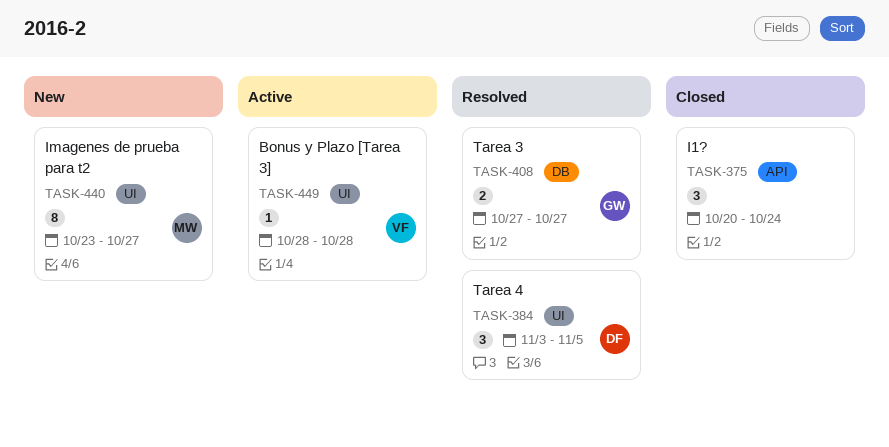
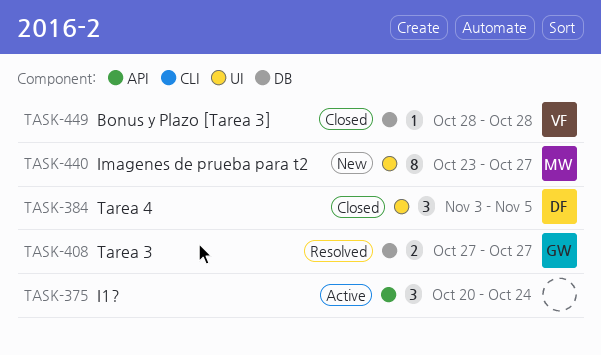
TASK-375, status: Closed -> Active
TASK-384, status: Resolved -> Closed
TASK-449, status: Active -> Closed
TASK-449, label: UI -> DB

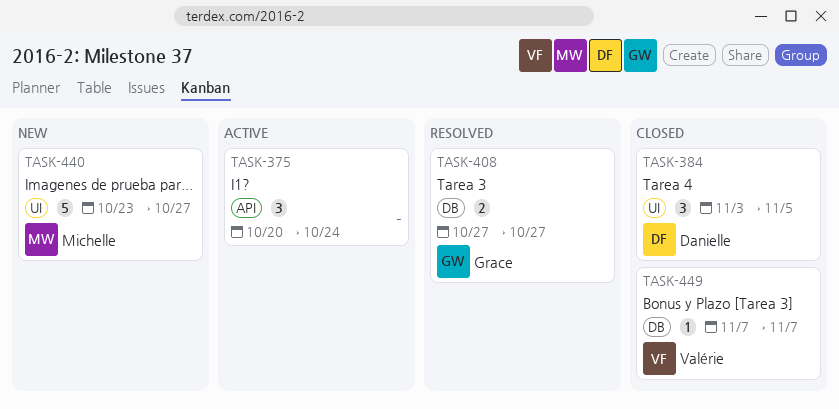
TASK-440, estimate: 8 -> 5
TASK-449, start: Oct 28 -> Nov 7
TASK-449, due: Oct 28 -> Nov 7

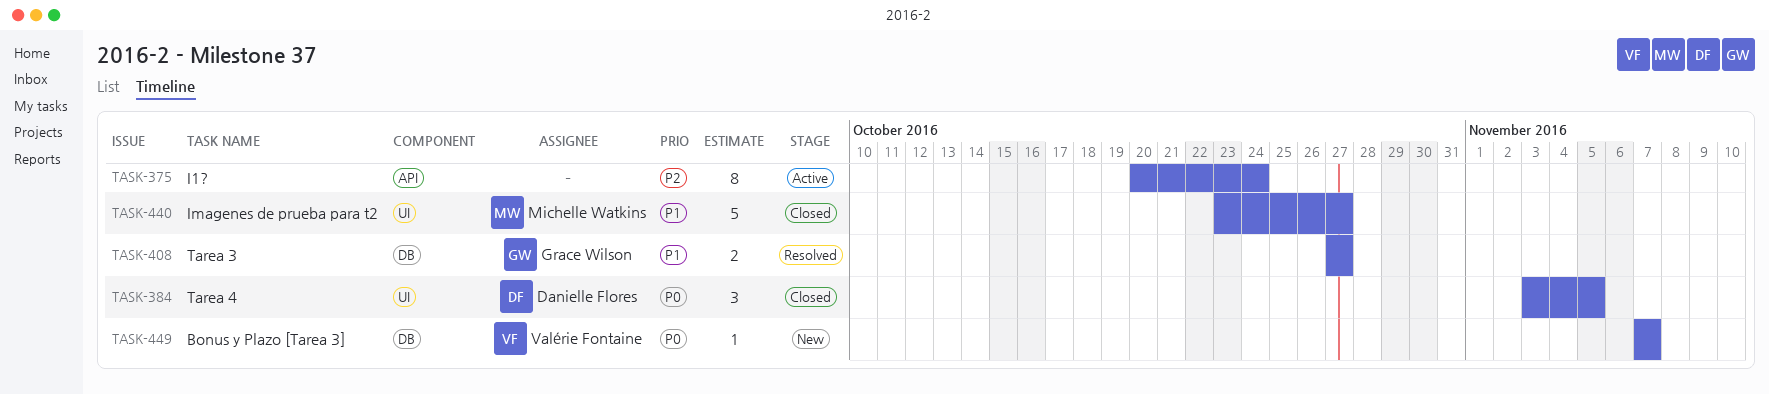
TASK-375, estimate: 3 -> 8
TASK-440, status: New -> Closed
TASK-449, status: Closed -> New

